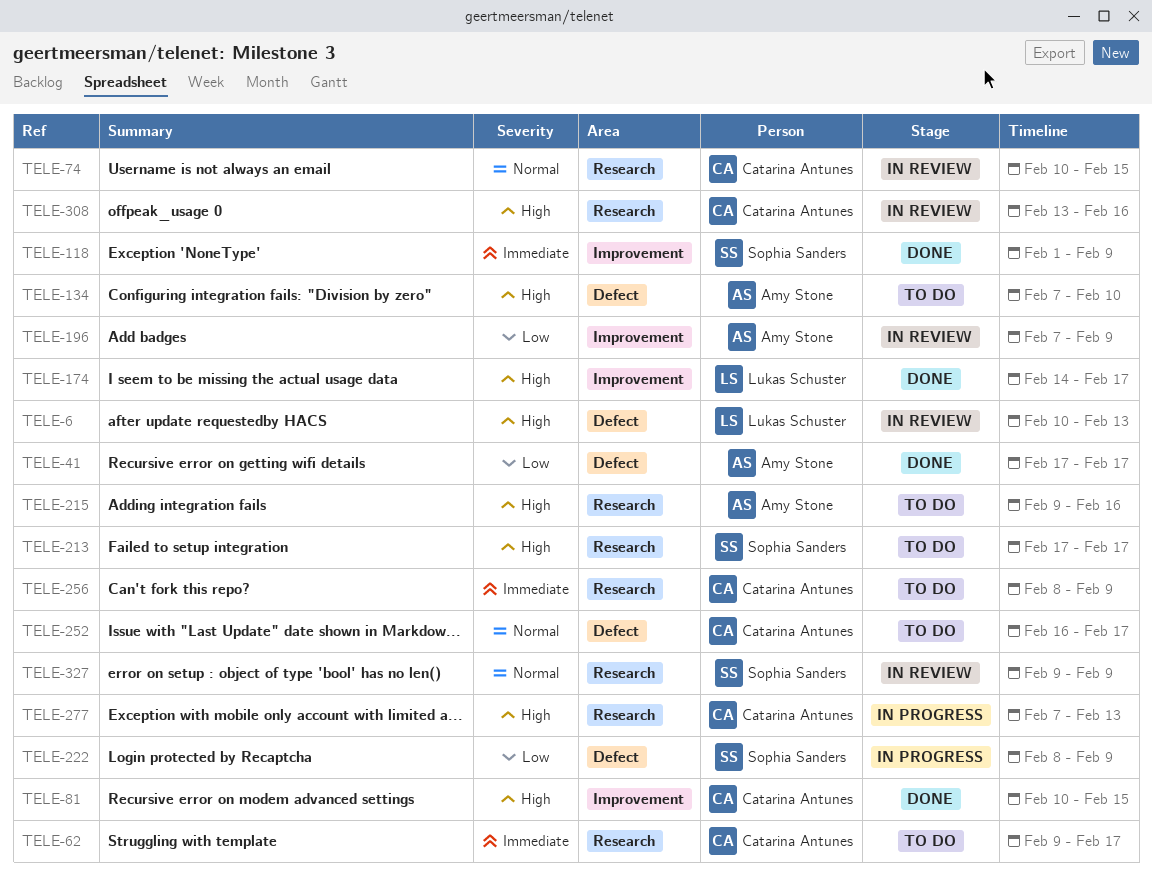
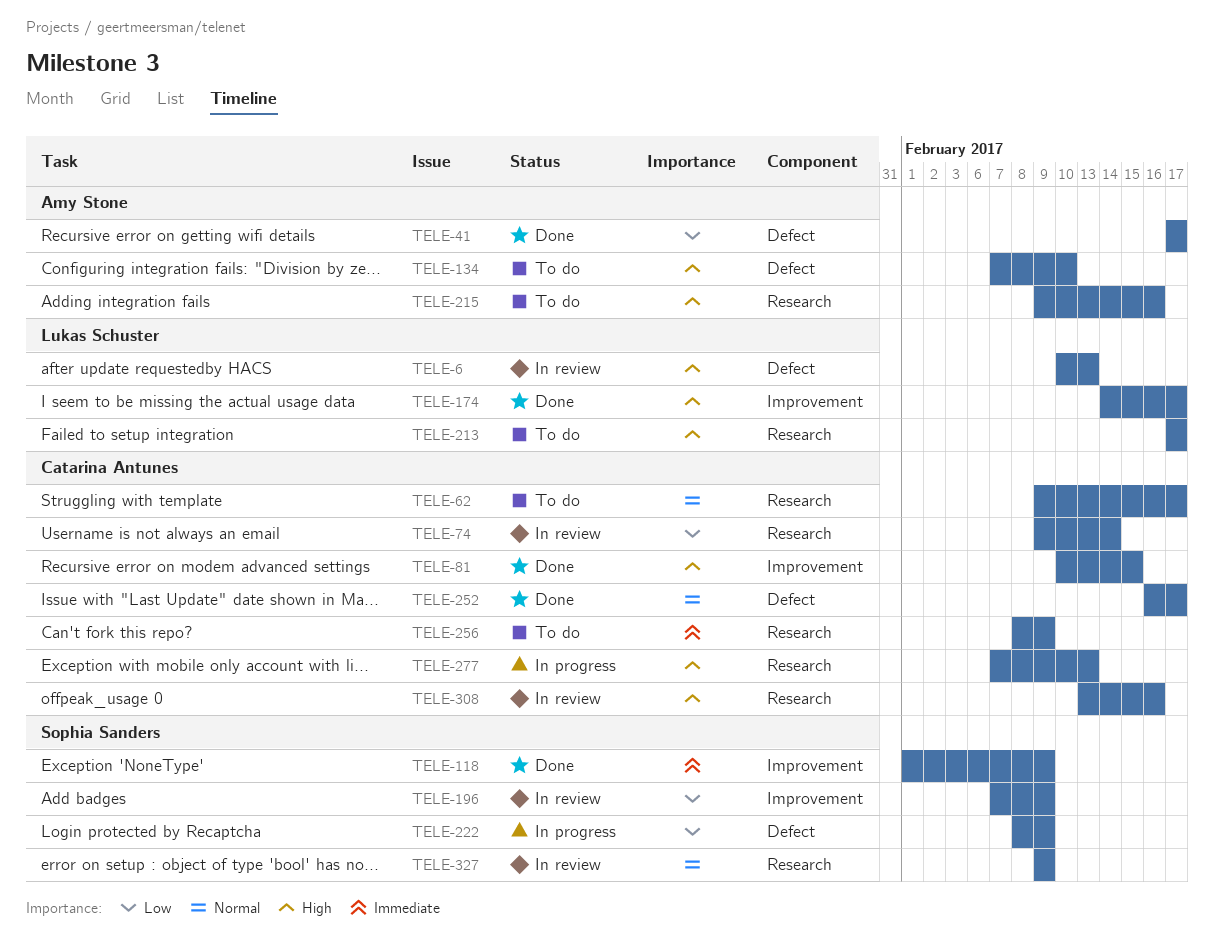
TELE-62, priority: Immediate -> Normal
TELE-74, priority: Normal -> Low
TELE-74, start: Feb 10 -> Feb 9
TELE-74, due: Feb 15 -> Feb 14
TELE-196, owner: Amy Stone -> Sophia Sanders
TELE-213, owner: Sophia Sanders -> Lukas Schuster
TELE-252, status: To do -> Done

